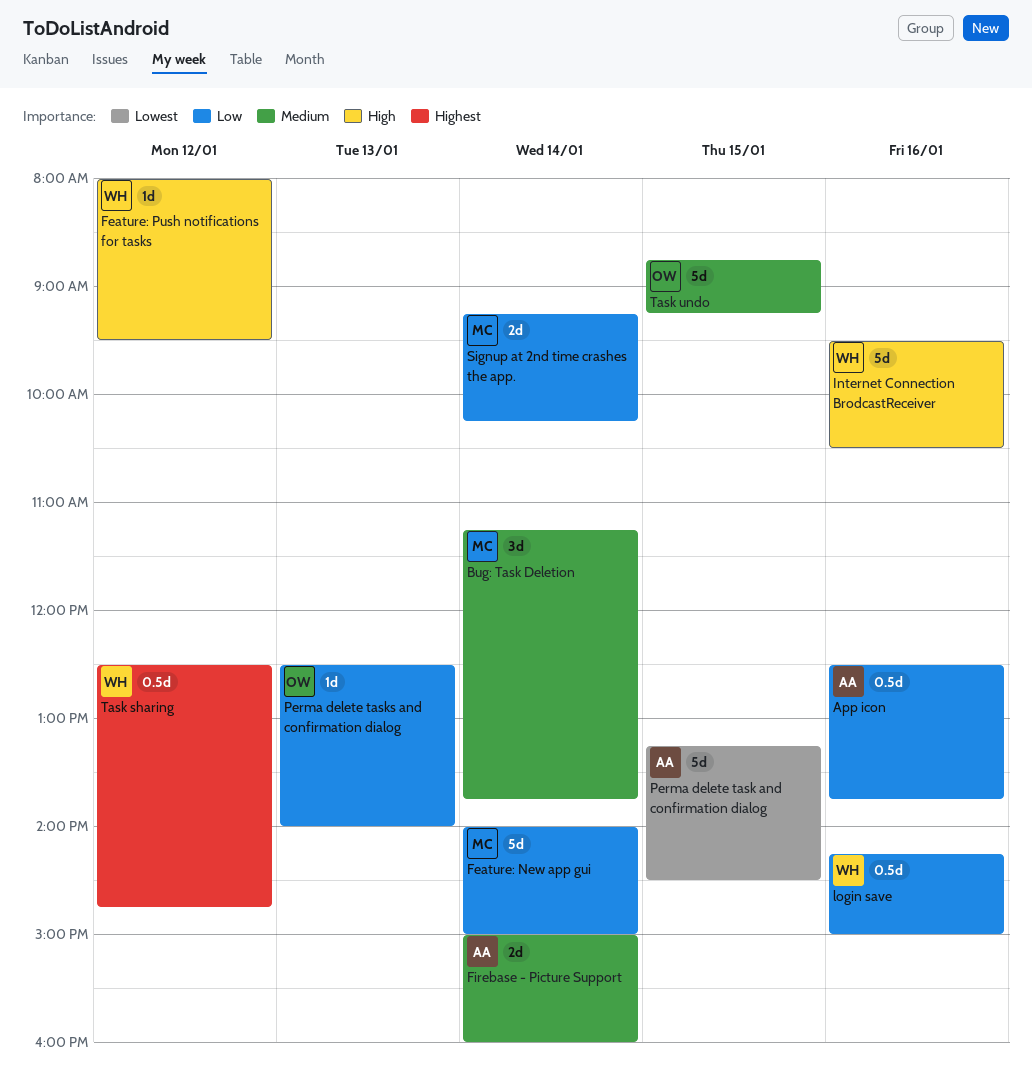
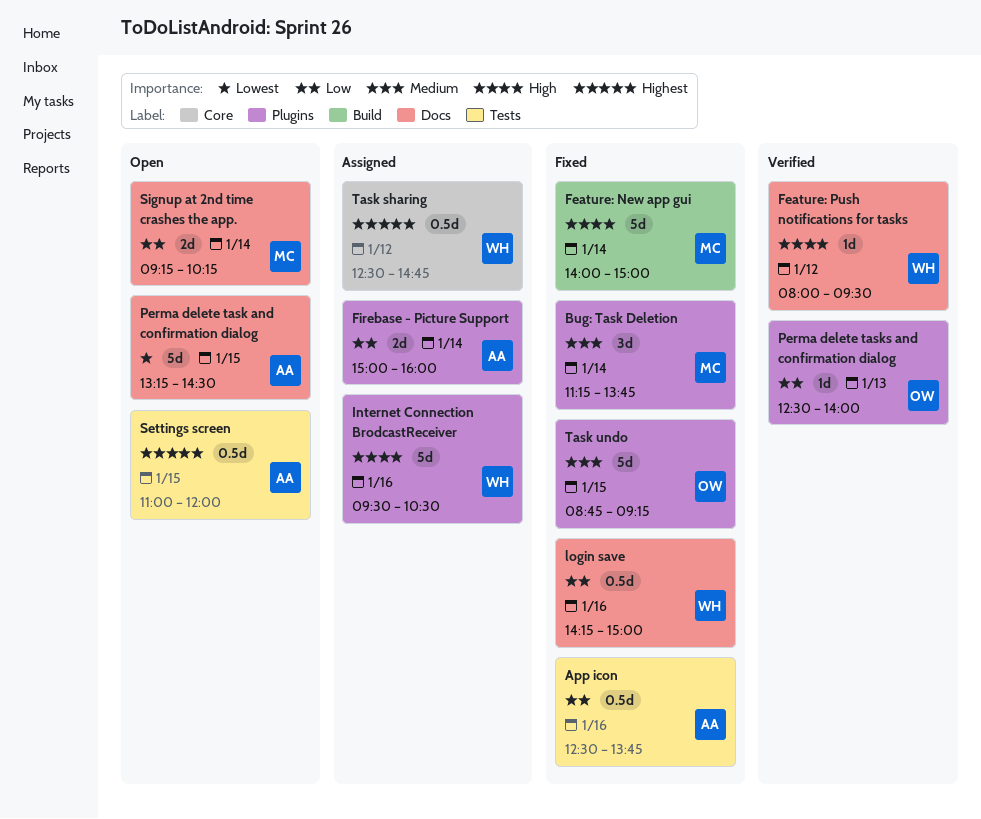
Feature: New app gui, priority: Low -> High
Firebase - Picture Support, priority: Medium -> Low
Settings screen: none -> present

